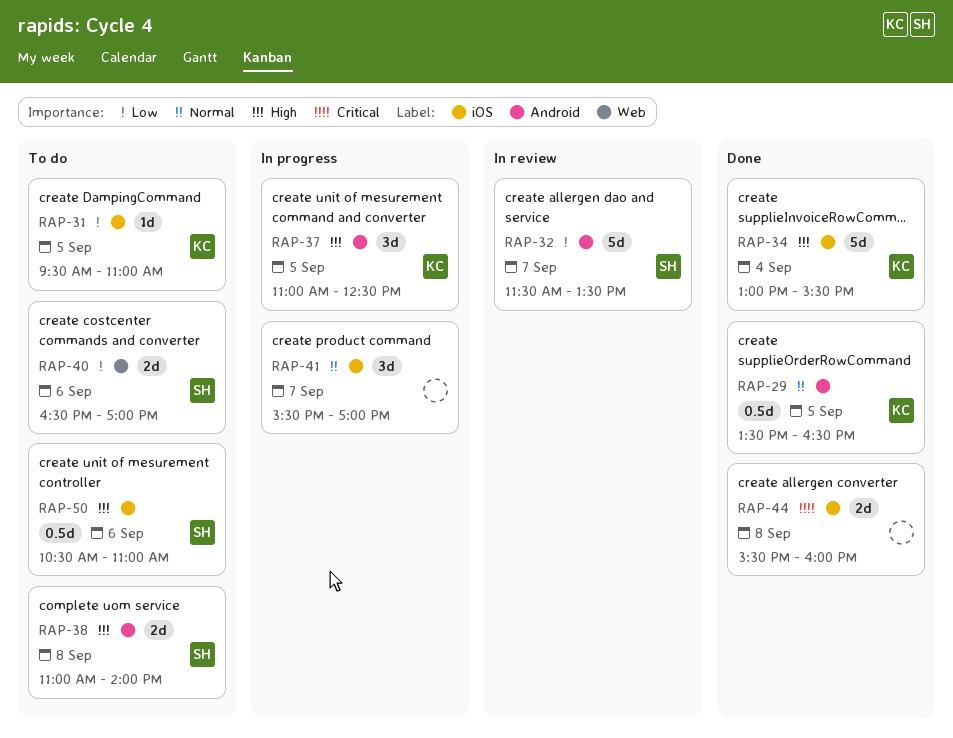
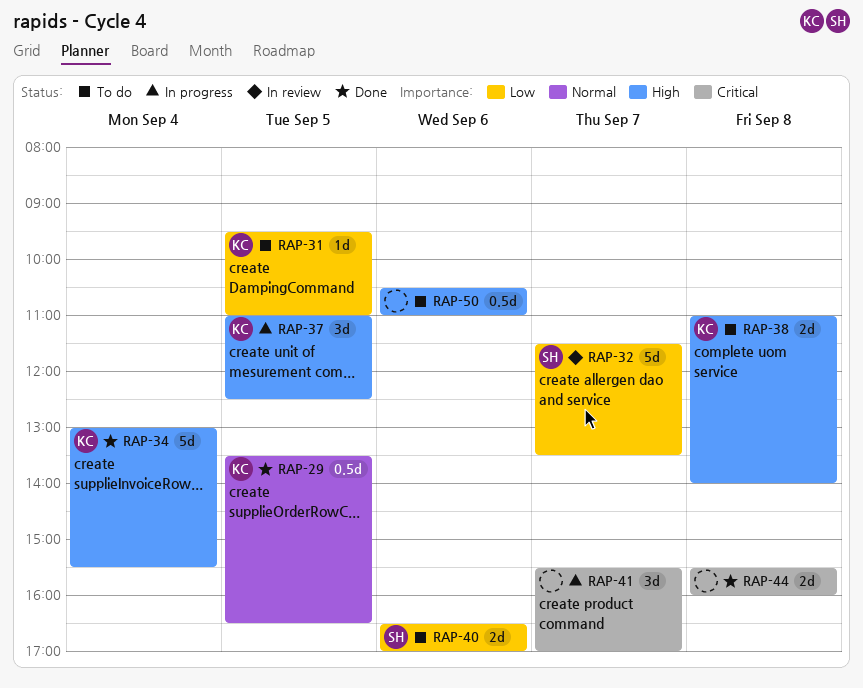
RAP-38, owner: SH -> KC
RAP-41, priority: Normal -> Critical
RAP-50, owner: SH -> none

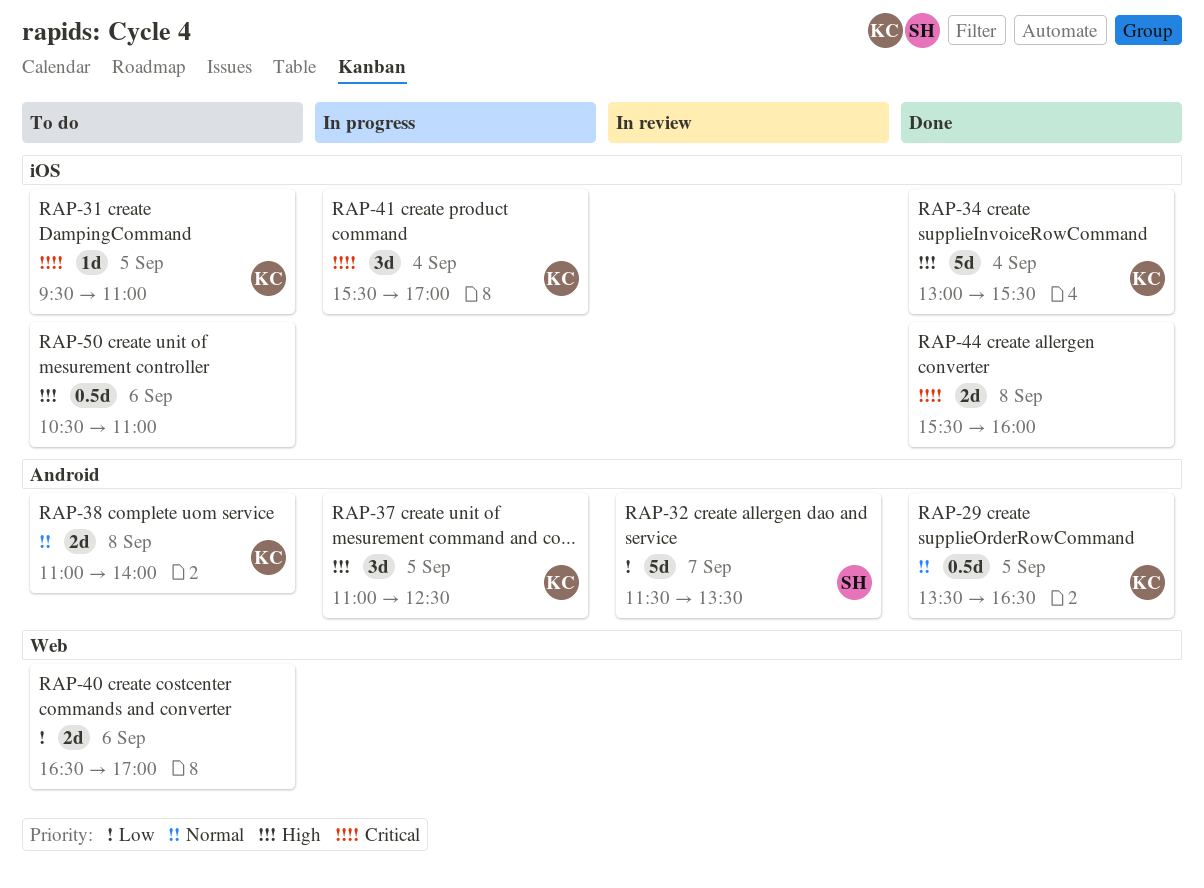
RAP-31, priority: Low -> Critical
RAP-38, priority: High -> Normal
RAP-40, owner: SH -> none
RAP-41, owner: none -> KC
RAP-41, day: Sep 7 -> Sep 4

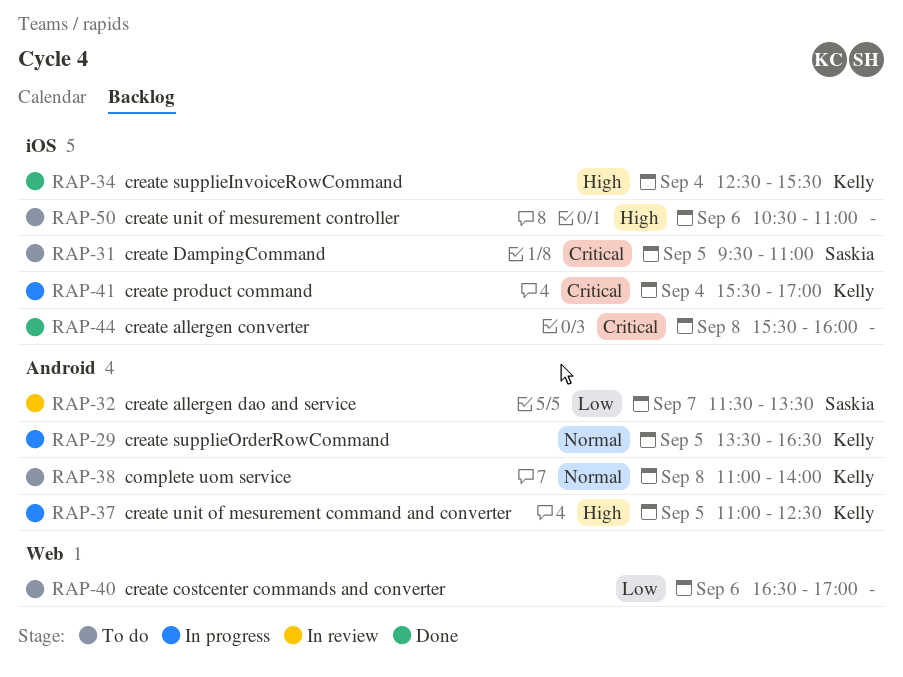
RAP-29, status: Done -> In progress
RAP-31, owner: Kelly -> Saskia
RAP-34, begins: 13:00 -> 12:30

